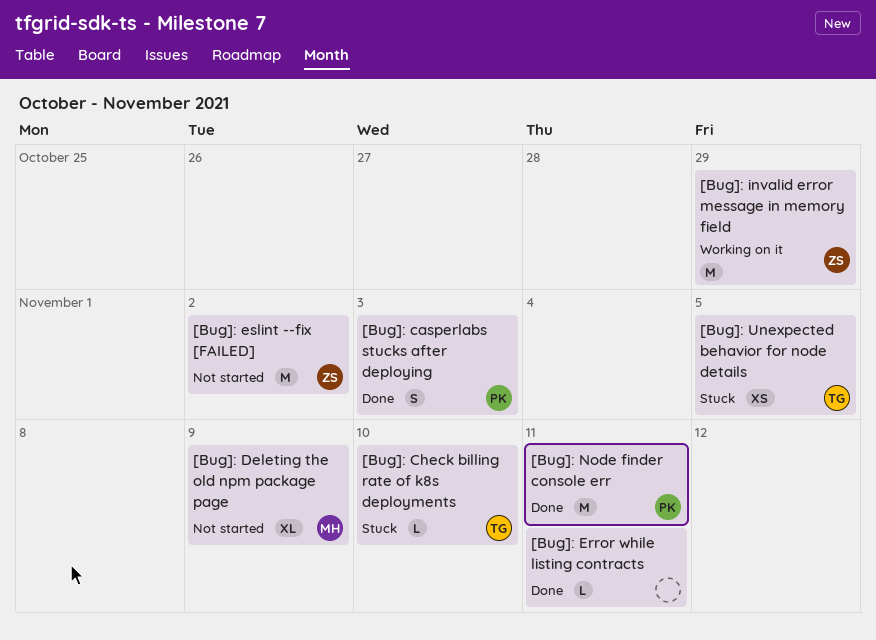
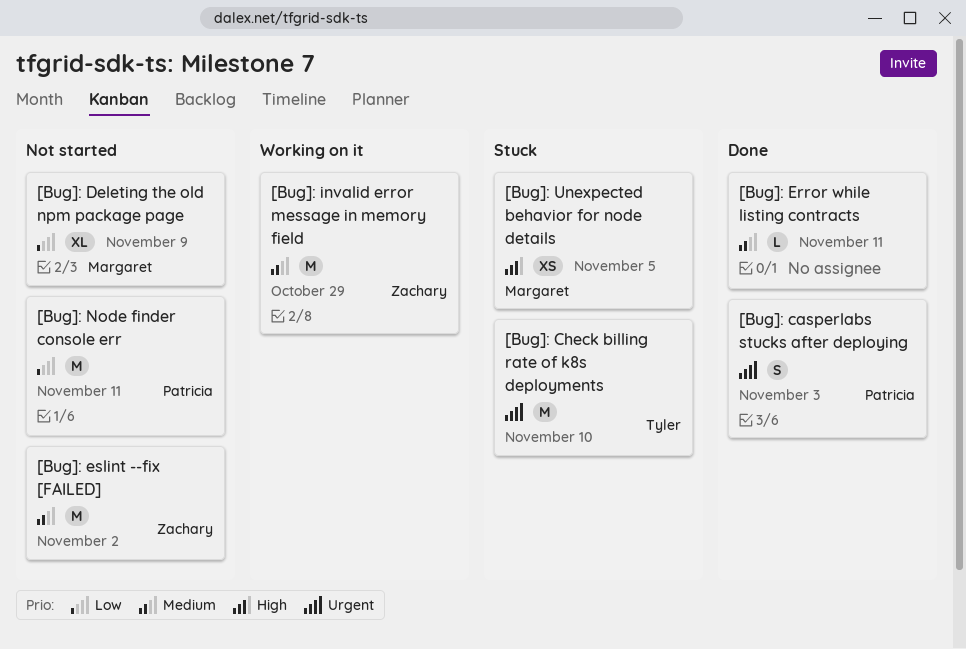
[Bug]: Check billing rate of k8s deployments, estimate: L -> M
[Bug]: Node finder console err, status: Done -> Not started
[Bug]: Unexpected behavior for node details, owner: Tyler -> Margaret

